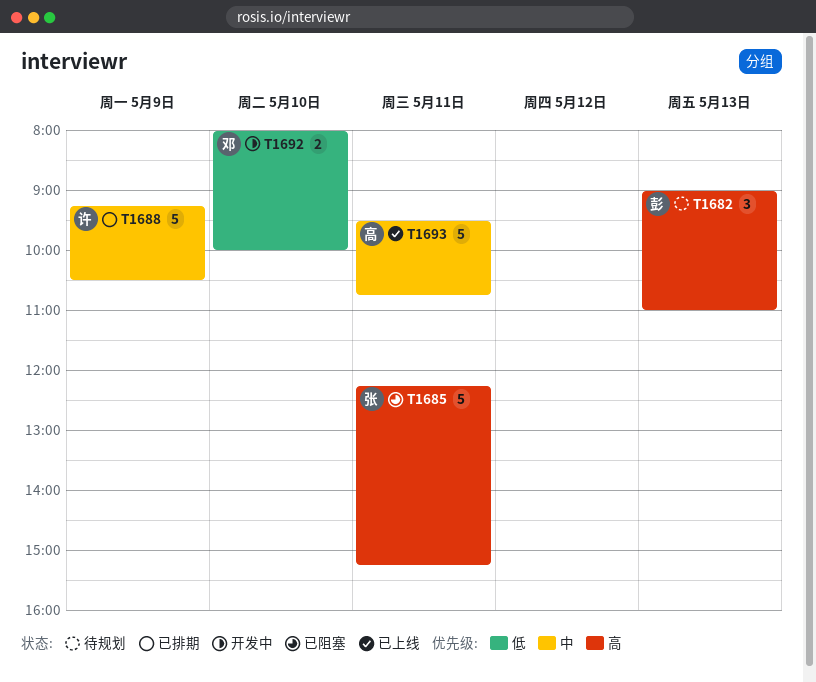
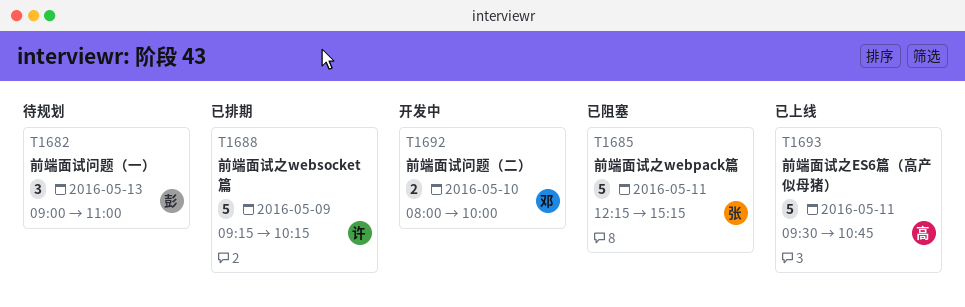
T1688, ends: 10:30 -> 10:15

